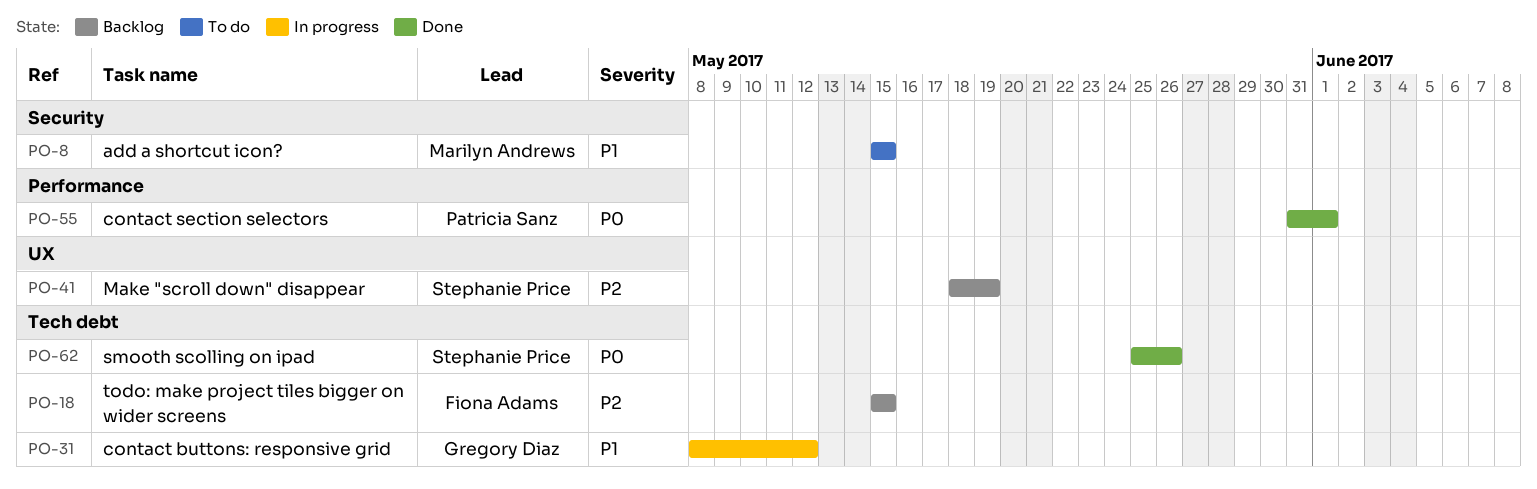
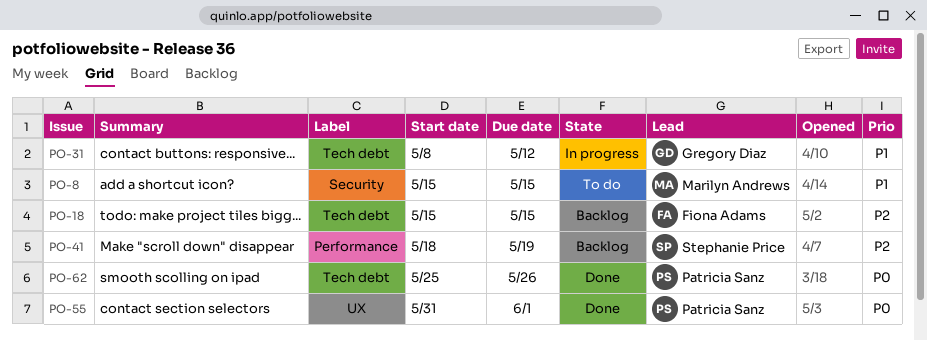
PO-41, label: UX -> Performance
PO-55, label: Performance -> UX
PO-62, owner: Stephanie Price -> Patricia Sanz

